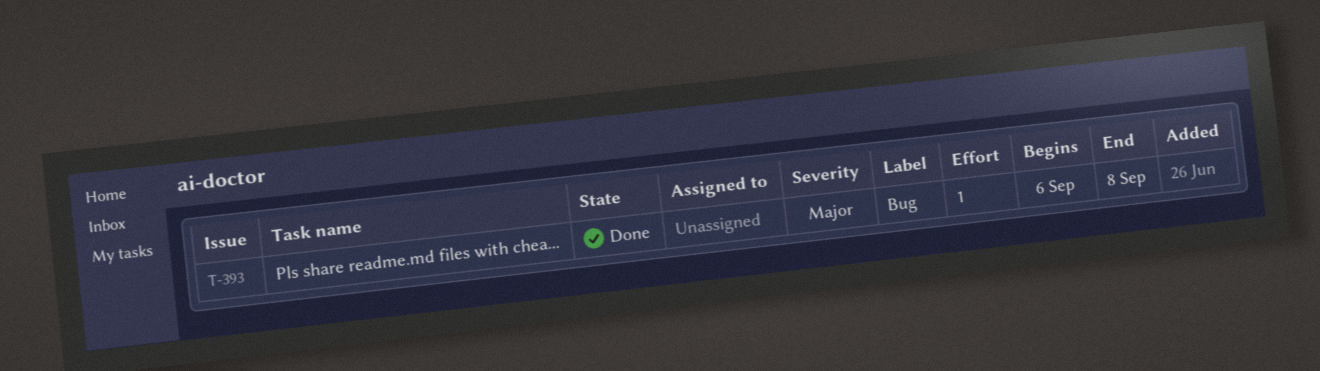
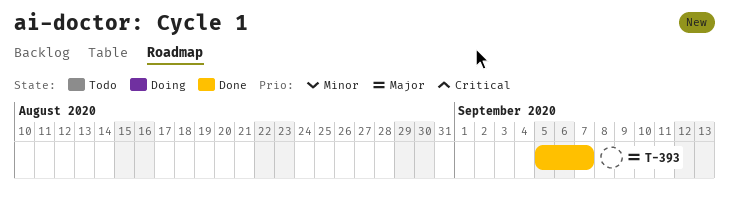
T-393, start: Sep 6 -> Sep 5
T-393, due: Sep 8 -> Sep 7

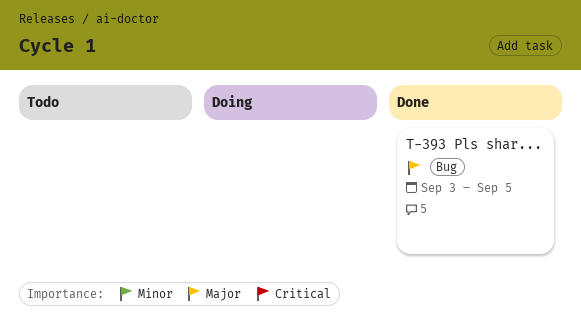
T-393, start: Sep 5 -> Sep 3
T-393, due: Sep 7 -> Sep 5

